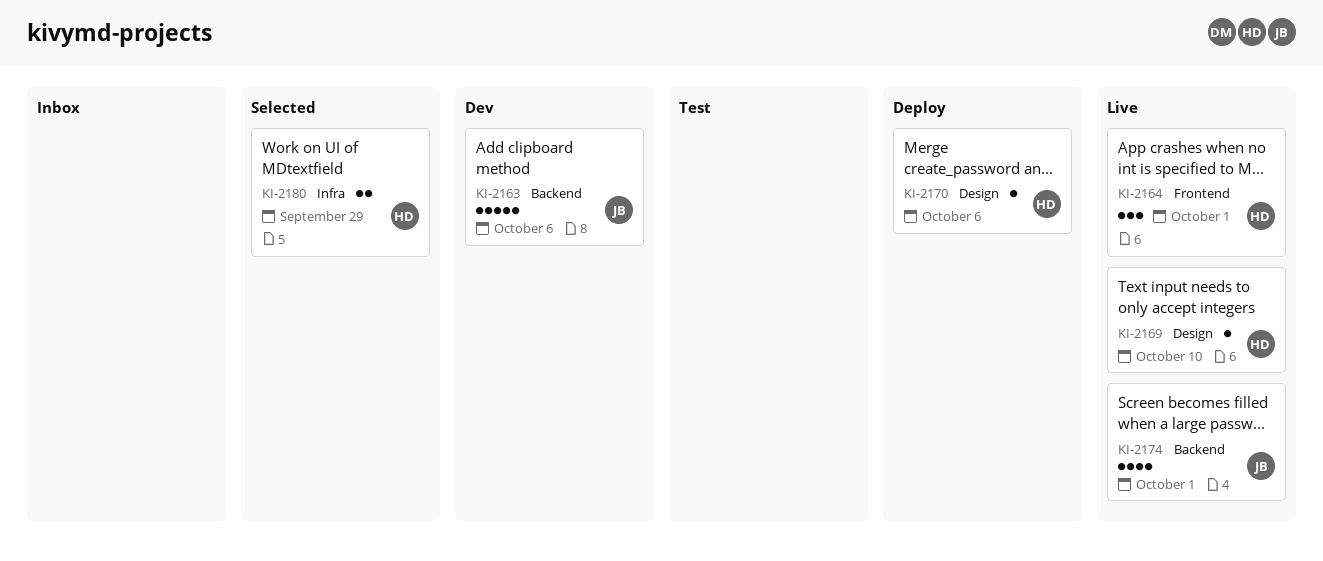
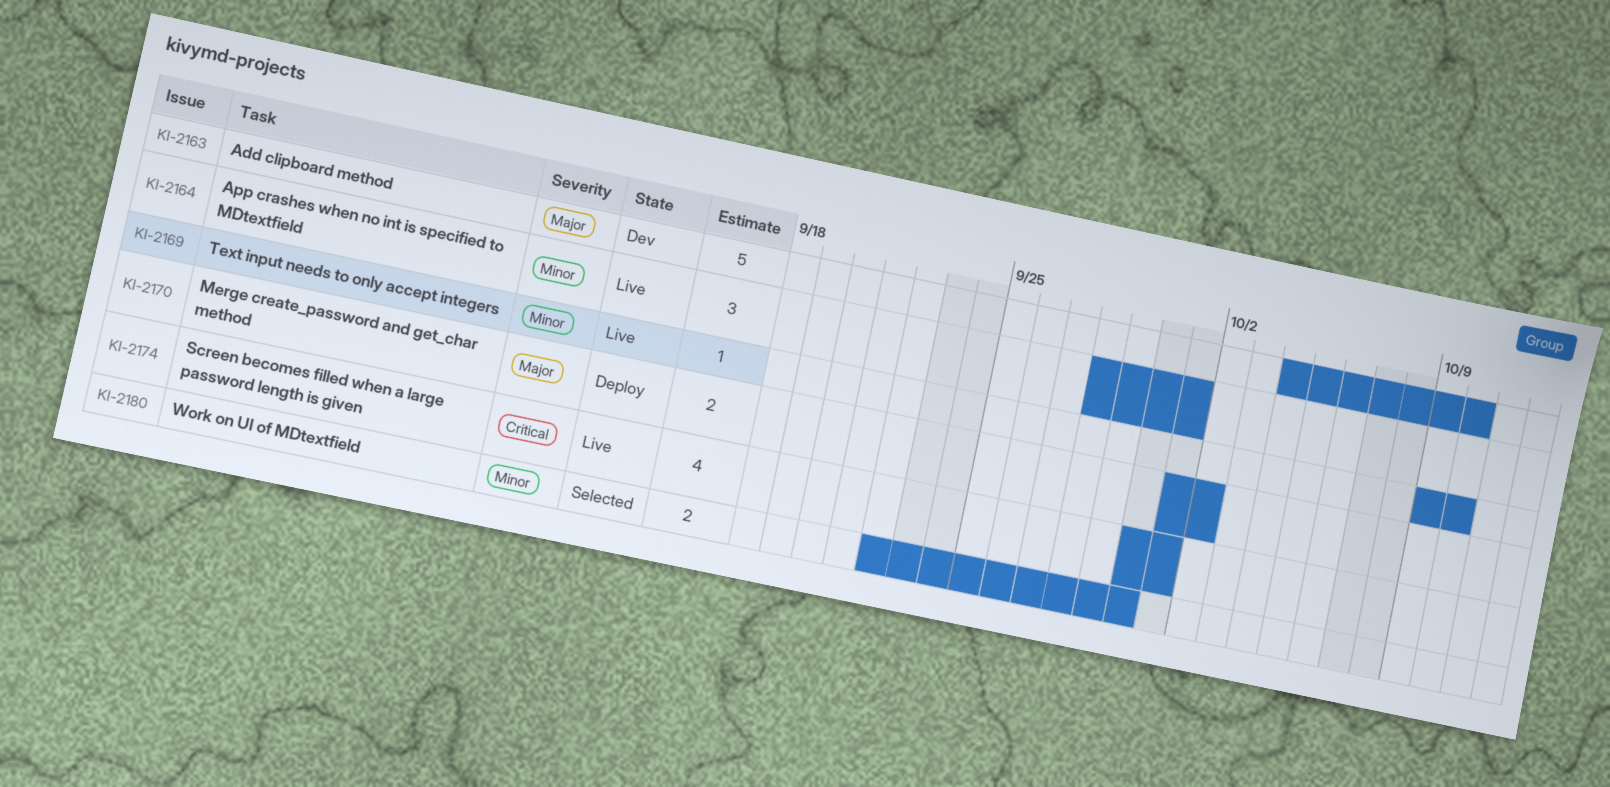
KI-2163, due: Oct 6 -> Oct 10
KI-2170, estimate: 1 -> 2
KI-2170, due: Oct 6 -> Oct 2
KI-2180, due: Sep 29 -> Sep 30

